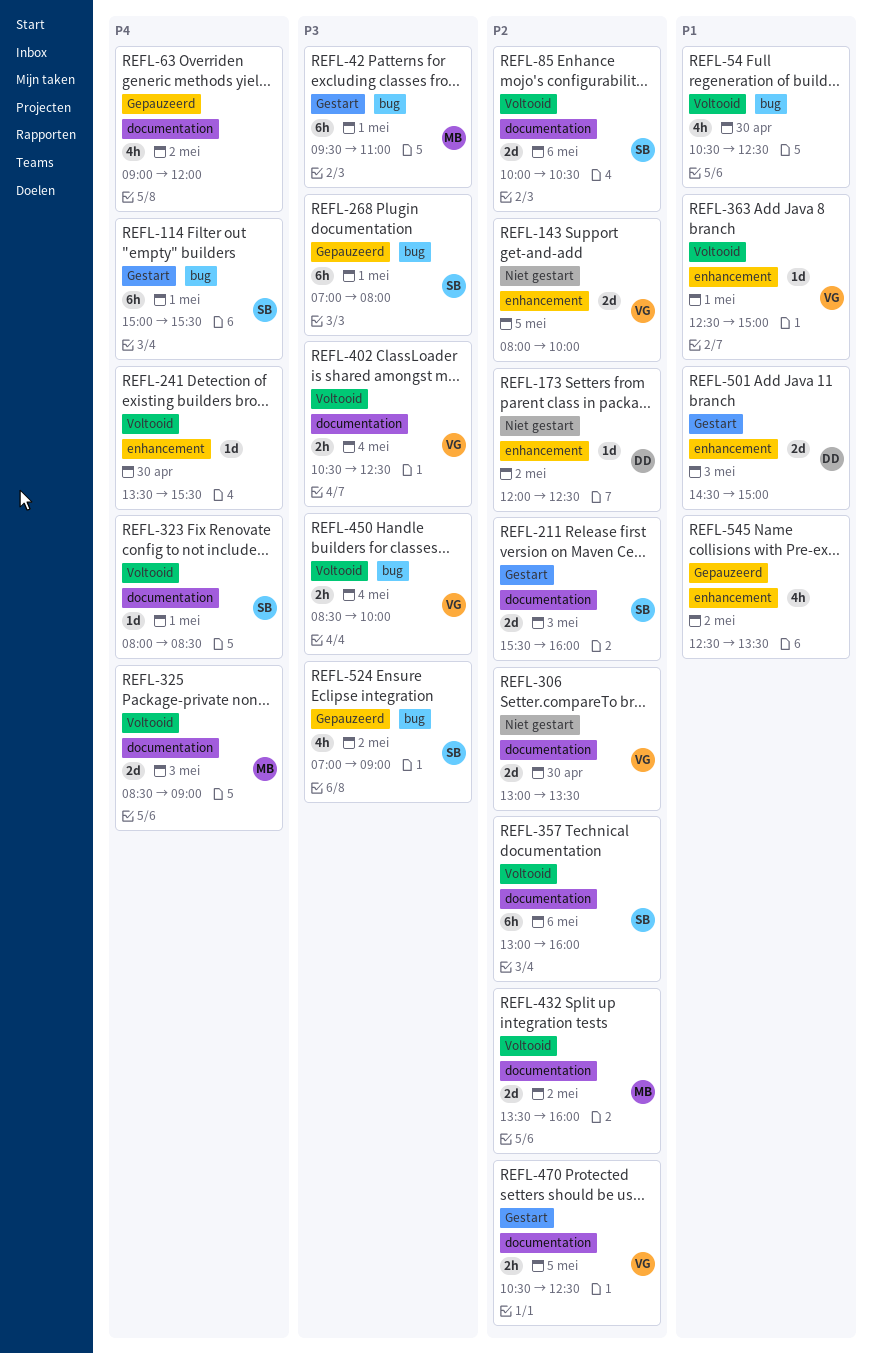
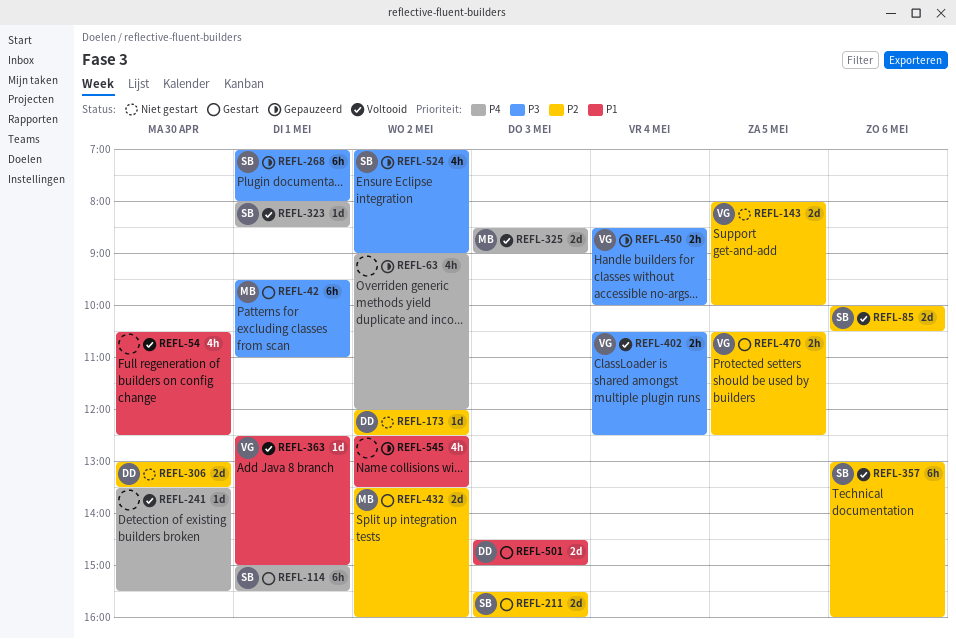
REFL-306, owner: VG -> DD
REFL-432, status: Voltooid -> Gestart
REFL-450, status: Voltooid -> Gepauzeerd

